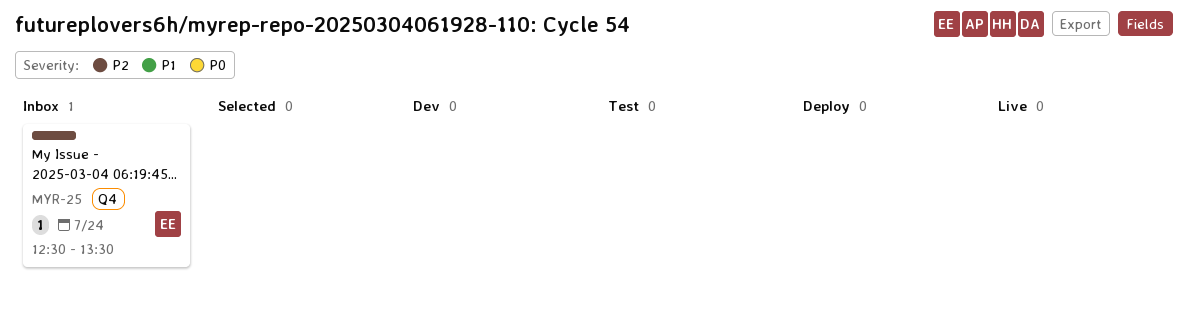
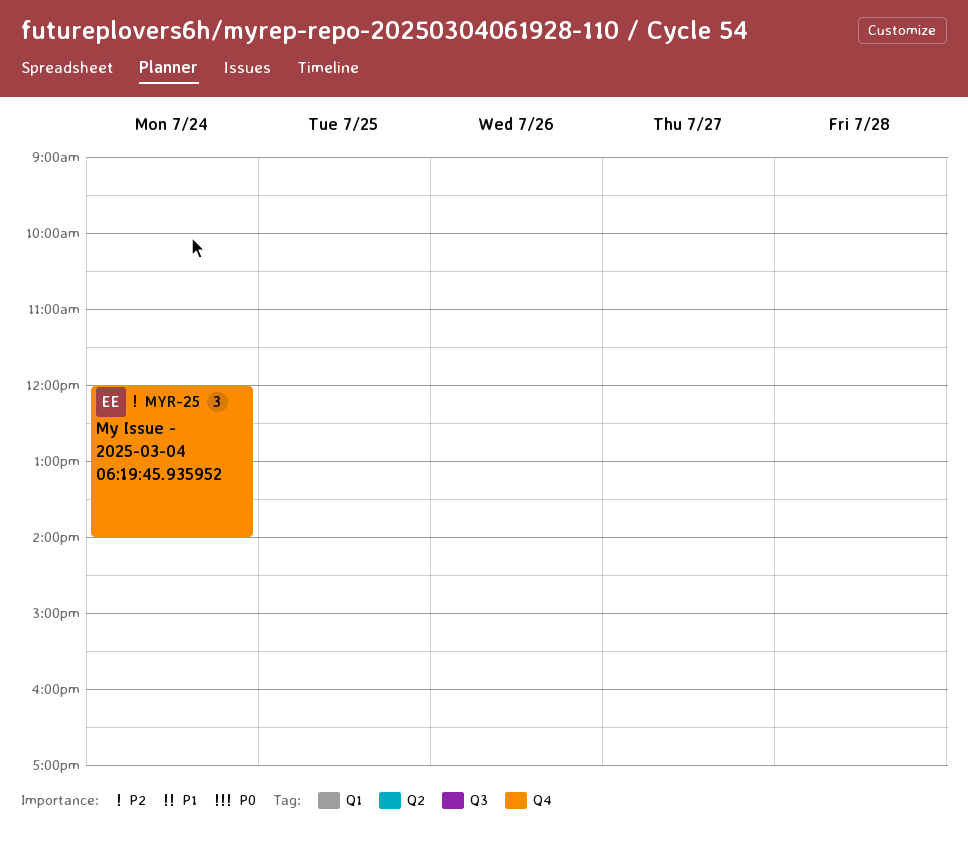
MYR-25, estimate: 1 -> 3
MYR-25, begins: 12:30 -> 12:00
MYR-25, ends: 13:30 -> 14:00

